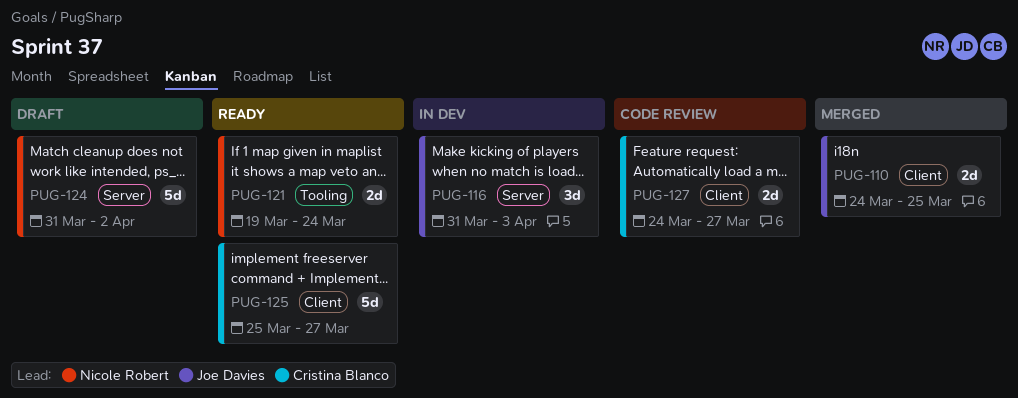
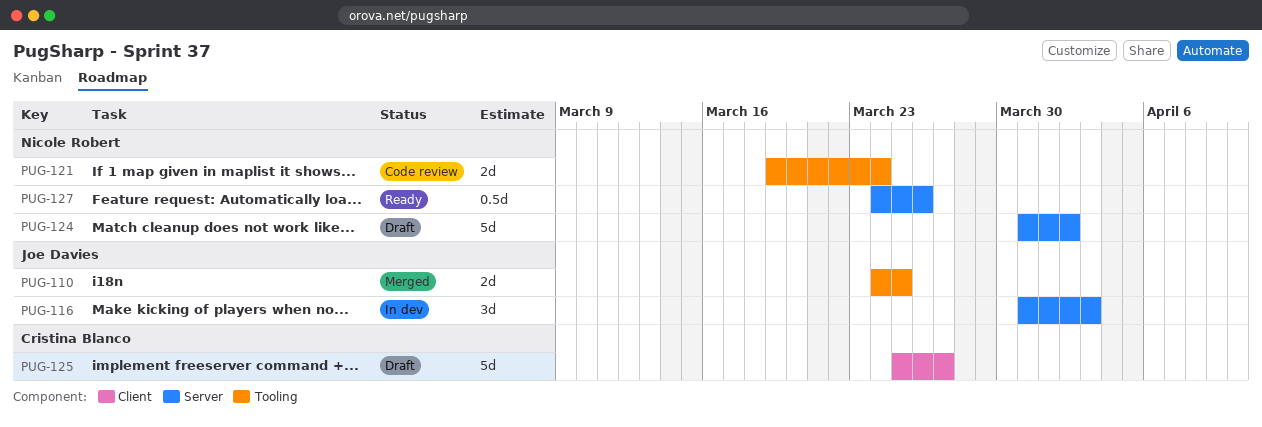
PUG-110, label: Client -> Tooling
PUG-121, status: Ready -> Code review
PUG-125, status: Ready -> Draft
PUG-127, status: Code review -> Ready
PUG-127, owner: Cristina Blanco -> Nicole Robert
PUG-127, label: Client -> Server
PUG-127, estimate: 2d -> 0.5d
PUG-127, due: Mar 27 -> Mar 26

